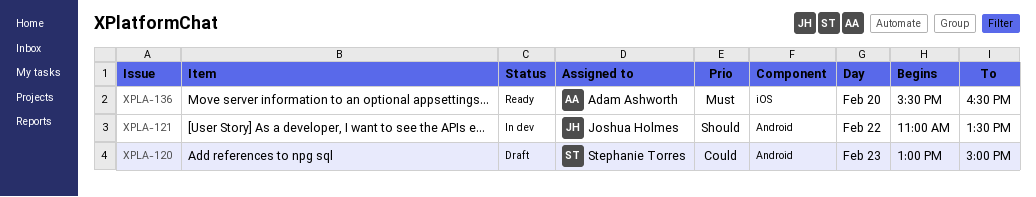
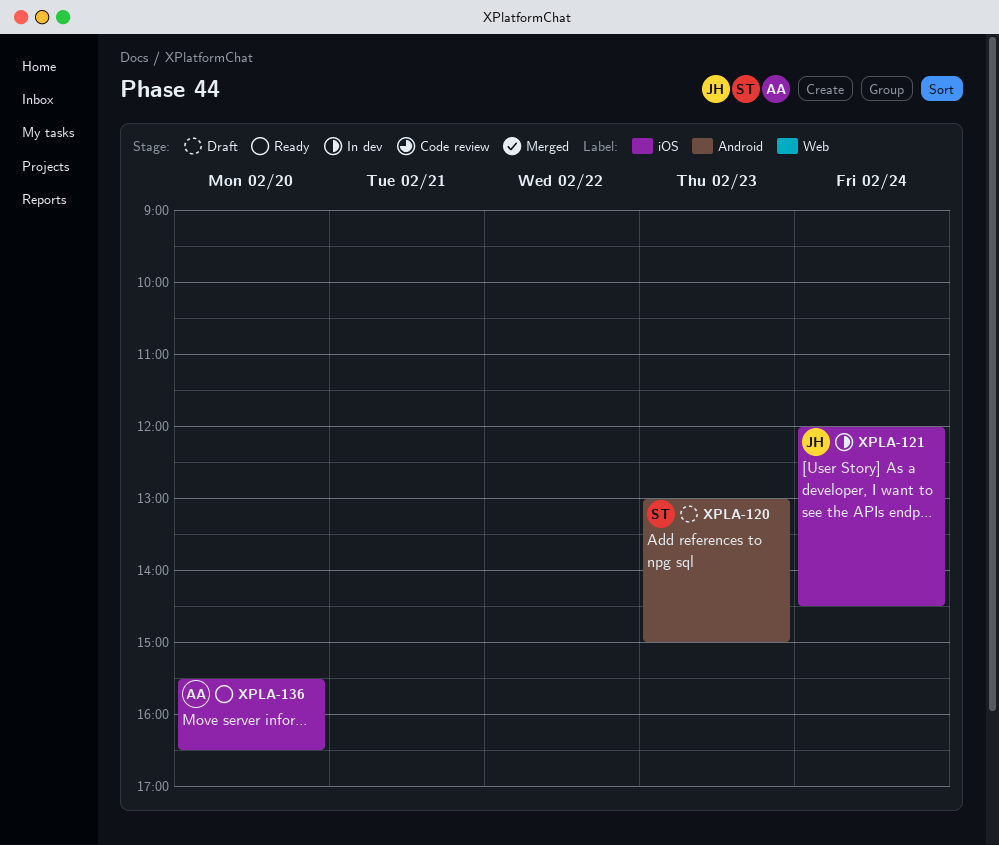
XPLA-121, label: Android -> iOS
XPLA-121, day: Feb 22 -> Feb 24
XPLA-121, begins: 11:00 -> 12:00
XPLA-121, ends: 13:30 -> 14:30

